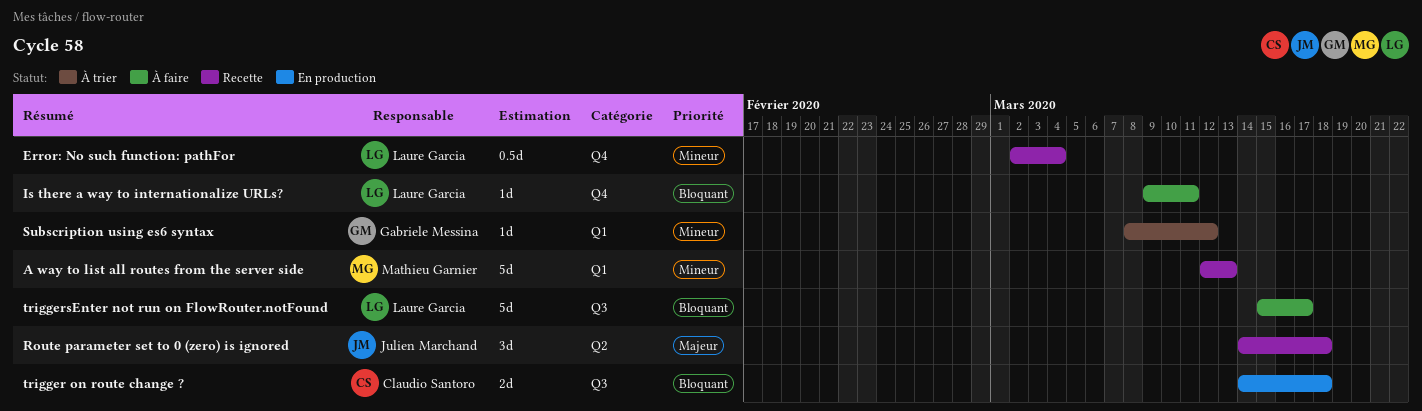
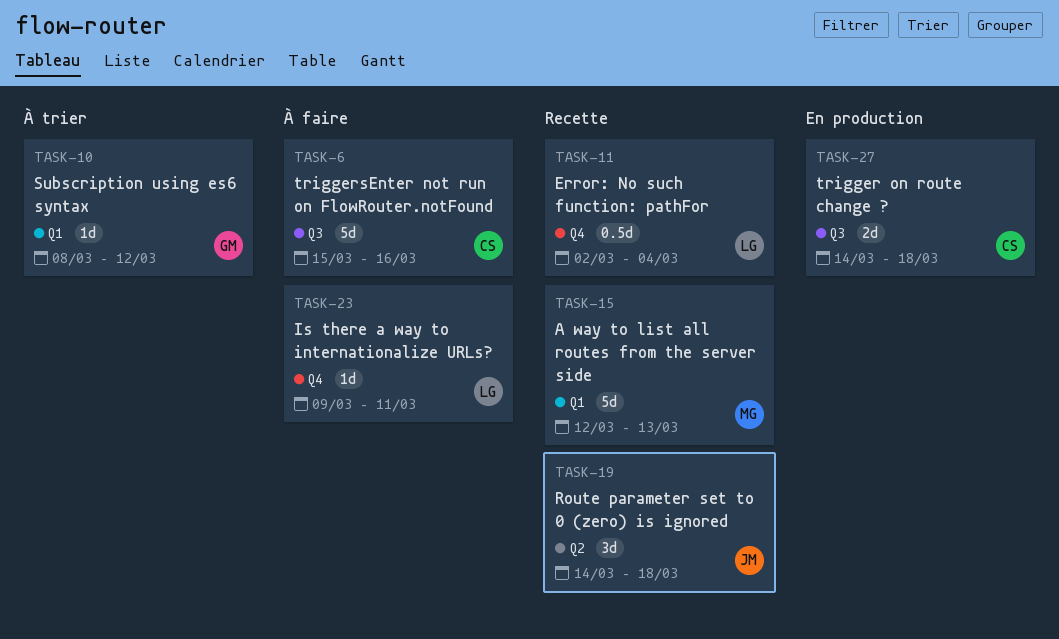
triggersEnter not run on FlowRouter.notFound, owner: Laure Garcia -> Claudio Santoro
triggersEnter not run on FlowRouter.notFound, due: Mar 17 -> Mar 16

